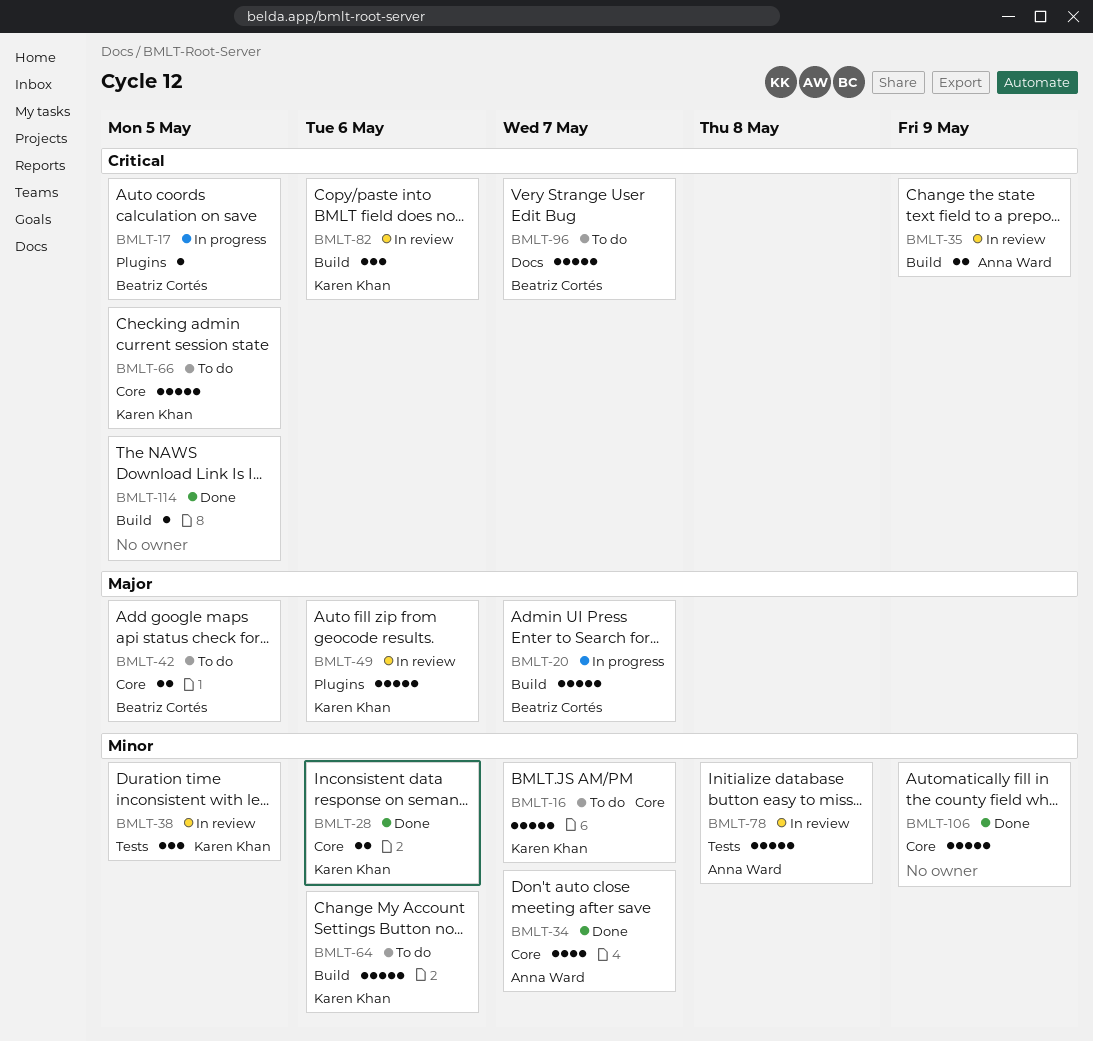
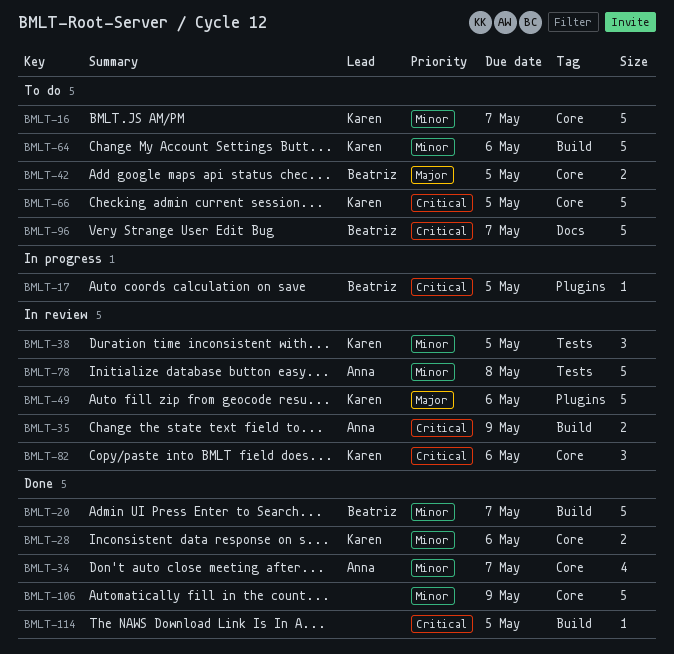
BMLT-20, status: In progress -> Done
BMLT-20, priority: Major -> Minor
BMLT-82, label: Build -> Core

